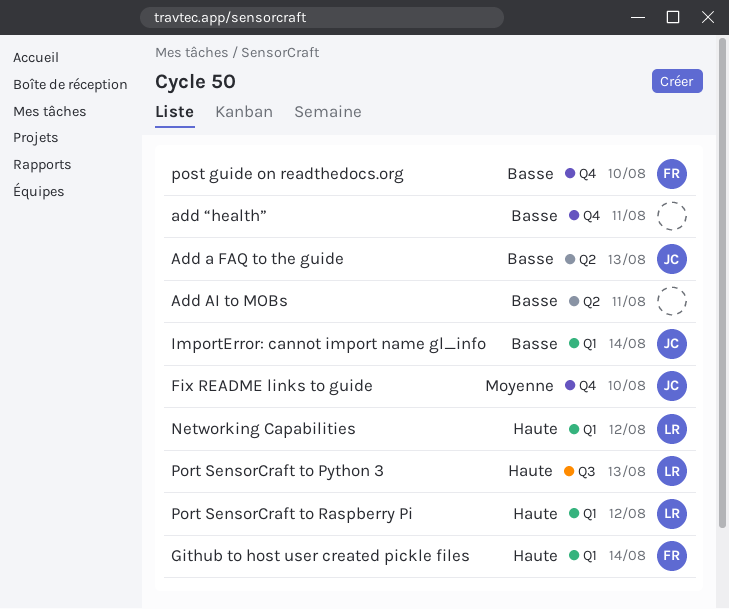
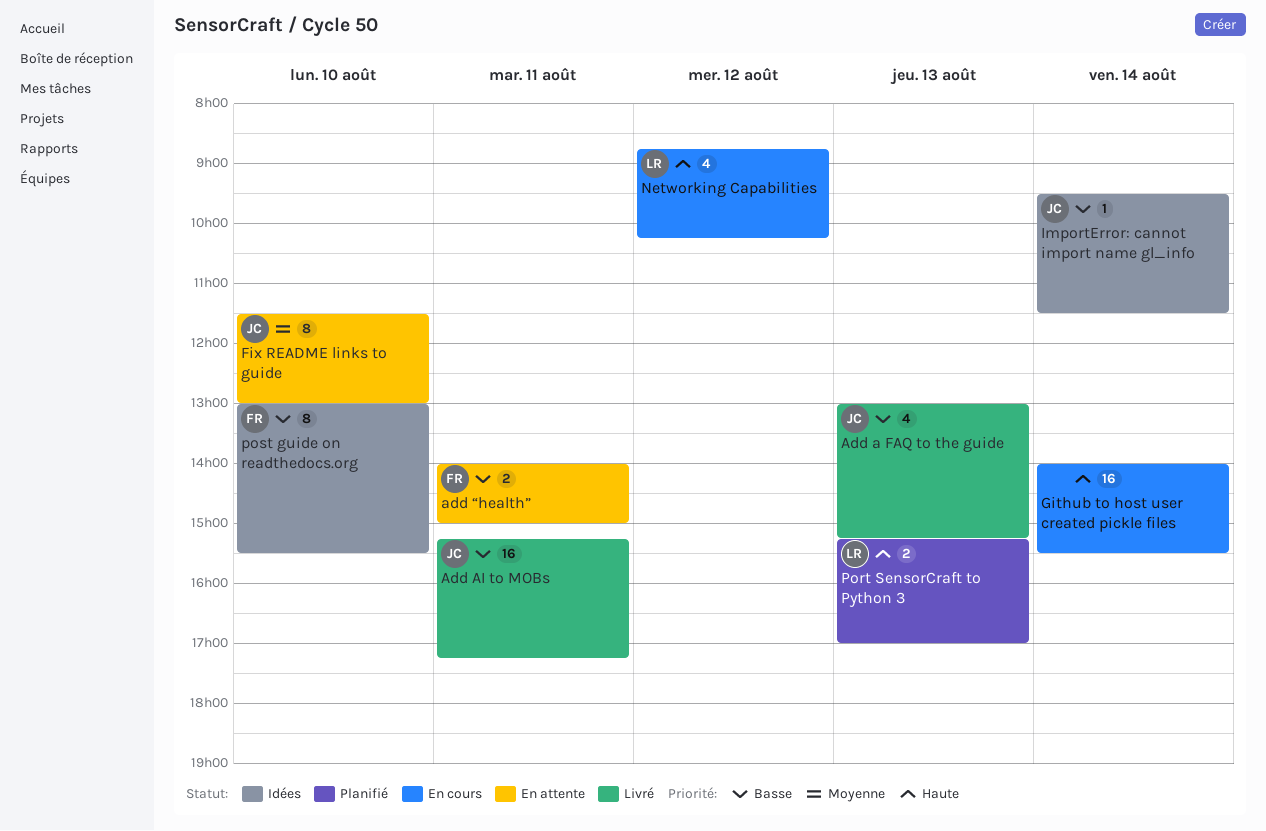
Add AI to MOBs, owner: none -> JC
add “health”, owner: none -> FR
Github to host user created pickle files, owner: FR -> none
Port SensorCraft to Raspberry Pi: present -> none

